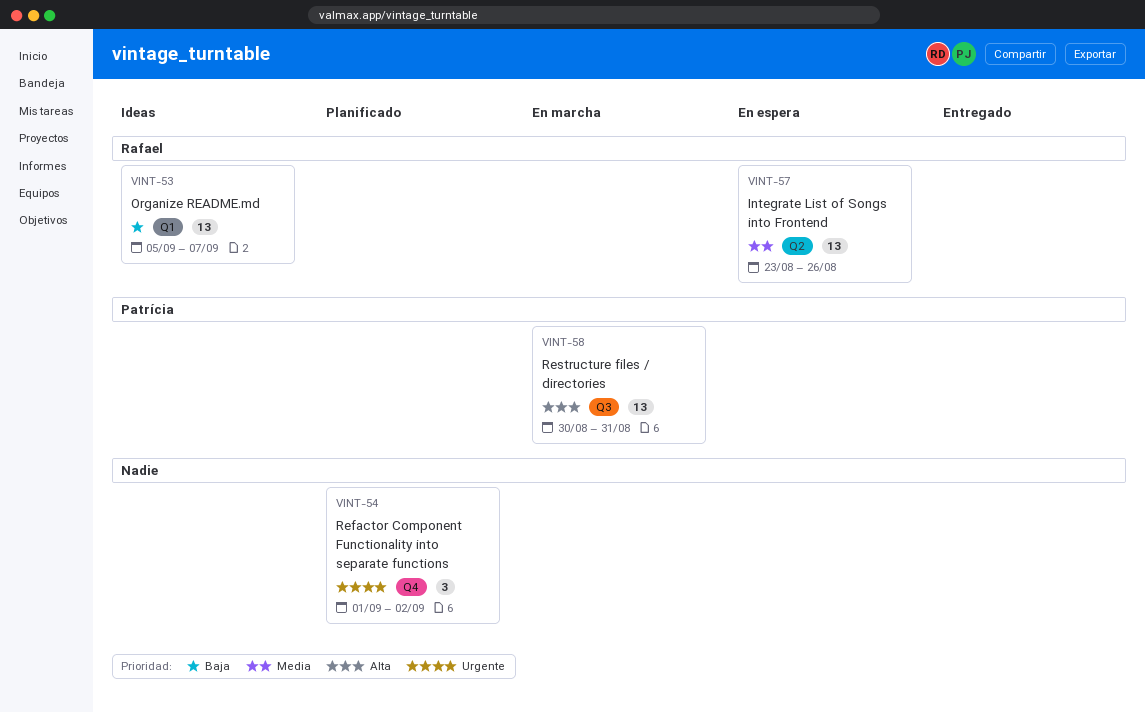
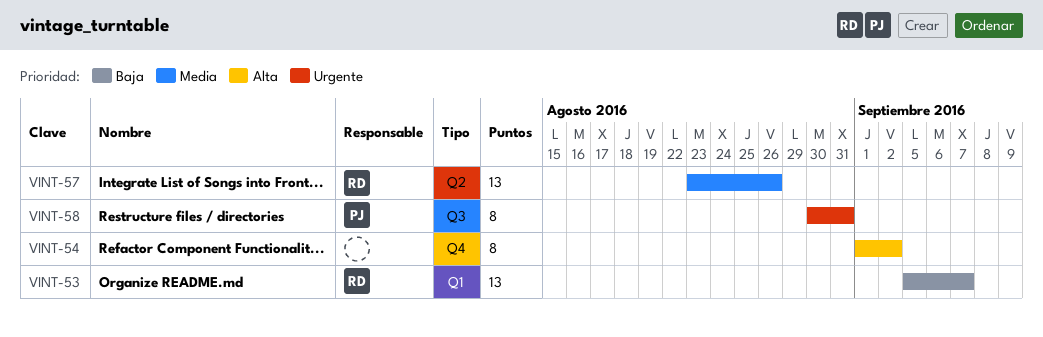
VINT-54, priority: Urgente -> Alta
VINT-54, estimate: 3 -> 8
VINT-58, priority: Alta -> Urgente
VINT-58, estimate: 13 -> 8

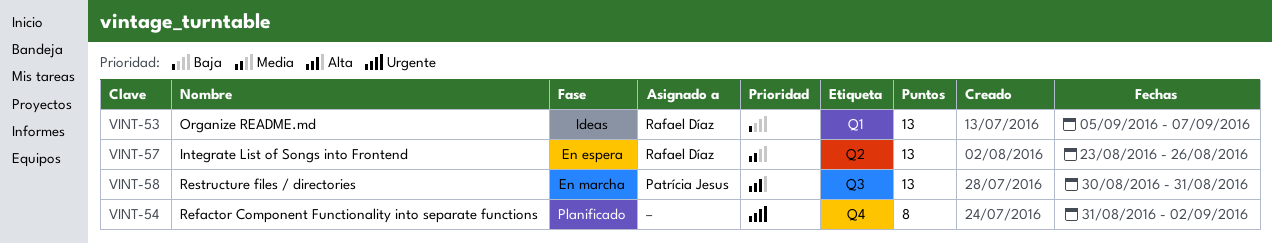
VINT-54, priority: Alta -> Urgente
VINT-54, start: Sep 1 -> Aug 31
VINT-58, priority: Urgente -> Alta
VINT-58, estimate: 8 -> 13

